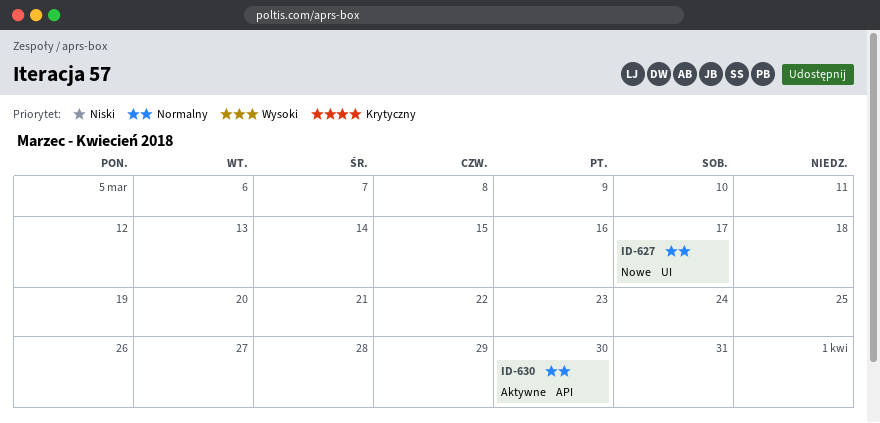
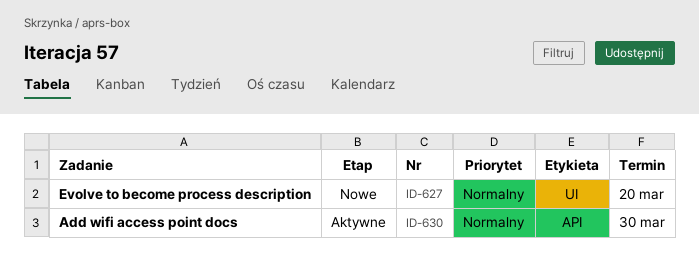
ID-627, due: Mar 17 -> Mar 20

